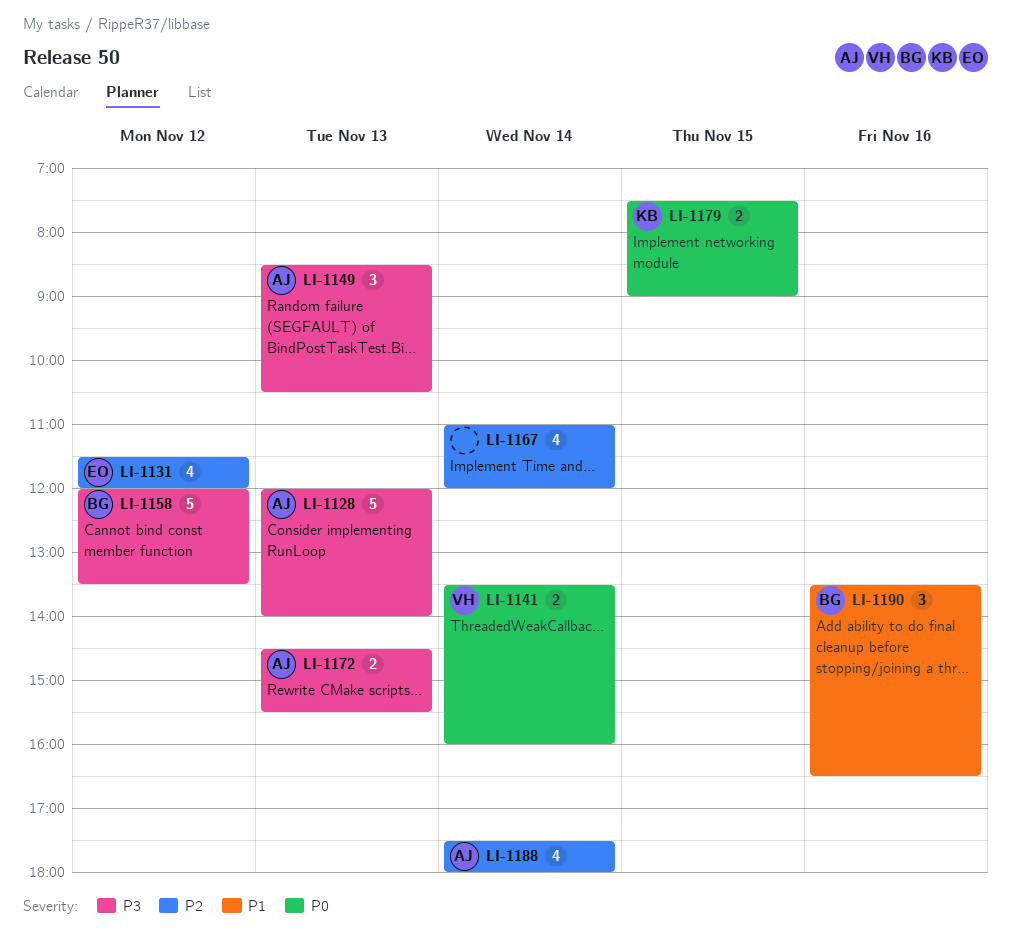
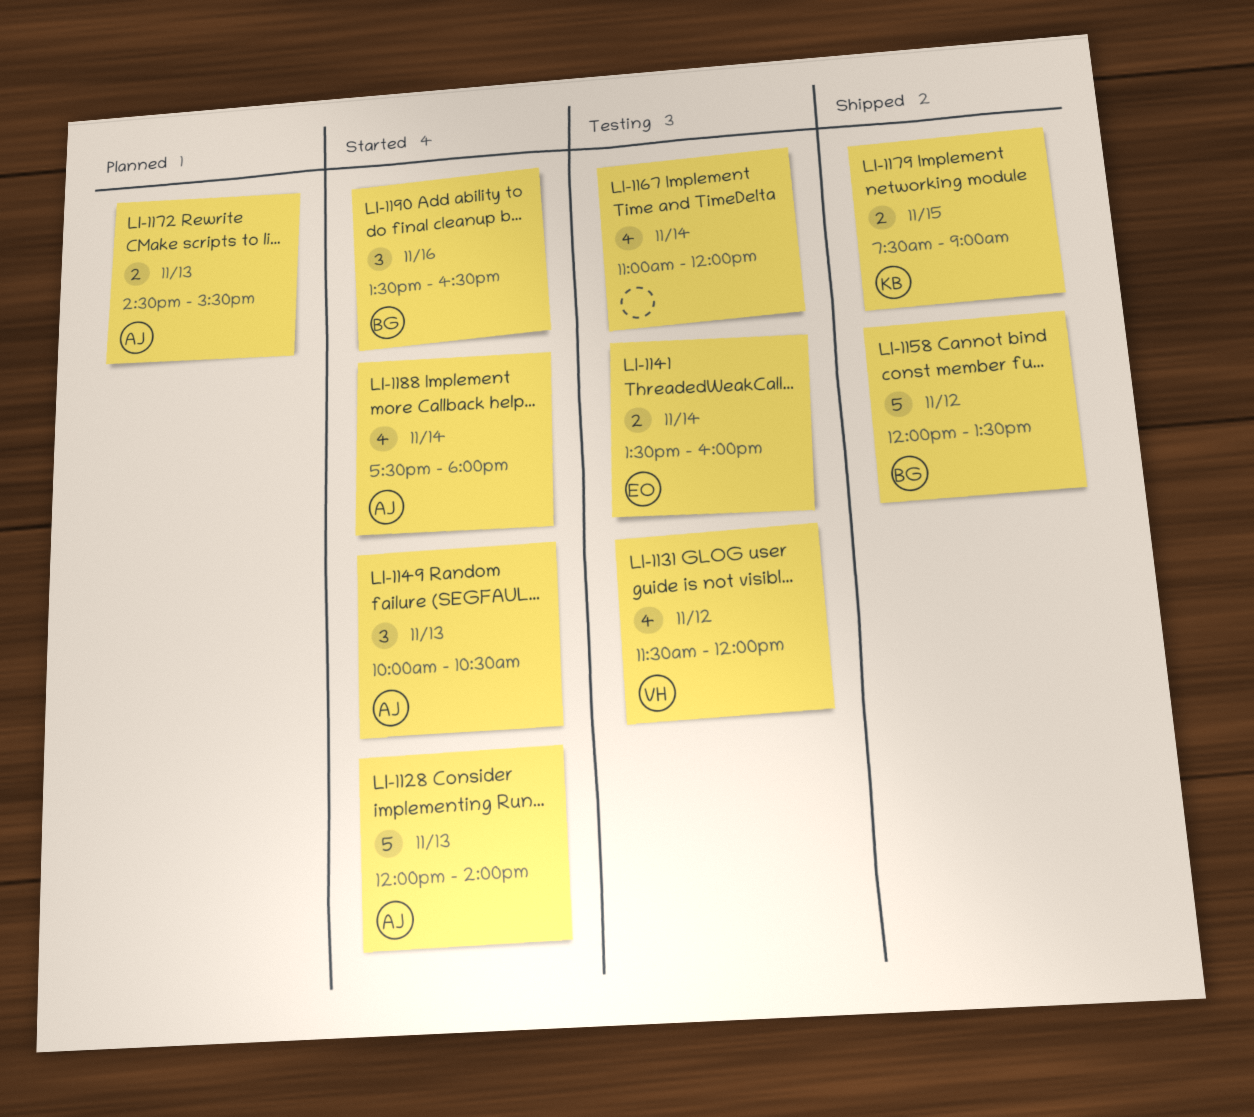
LI-1131, owner: EO -> VH
LI-1141, owner: VH -> EO
LI-1149, begins: 08:30 -> 10:00

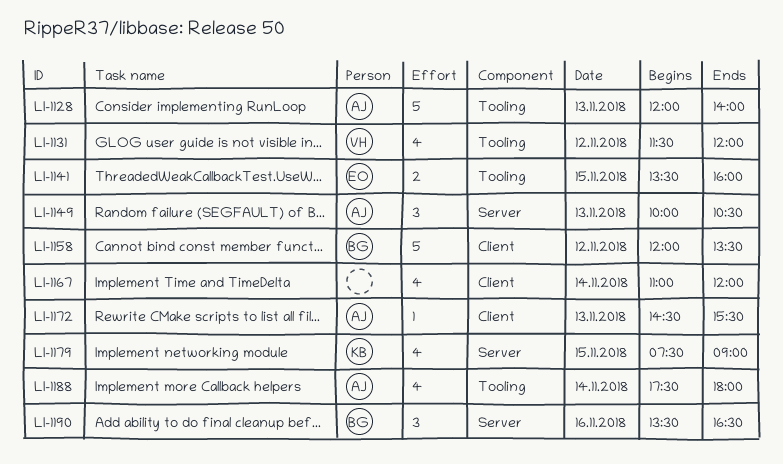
LI-1141, day: Nov 14 -> Nov 15
LI-1172, estimate: 2 -> 1
LI-1179, estimate: 2 -> 4

